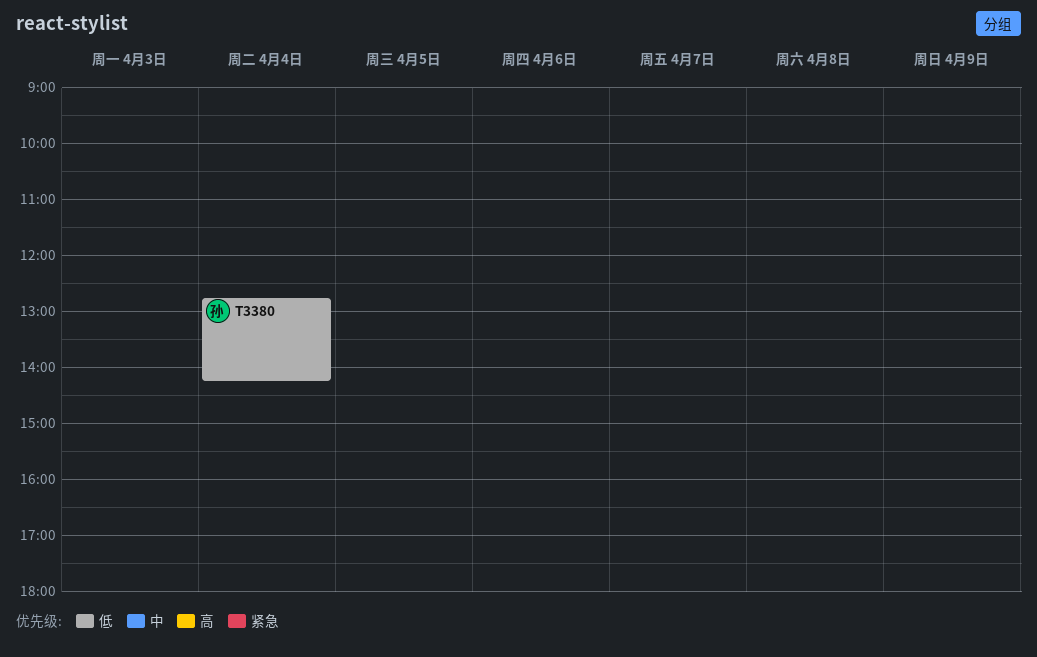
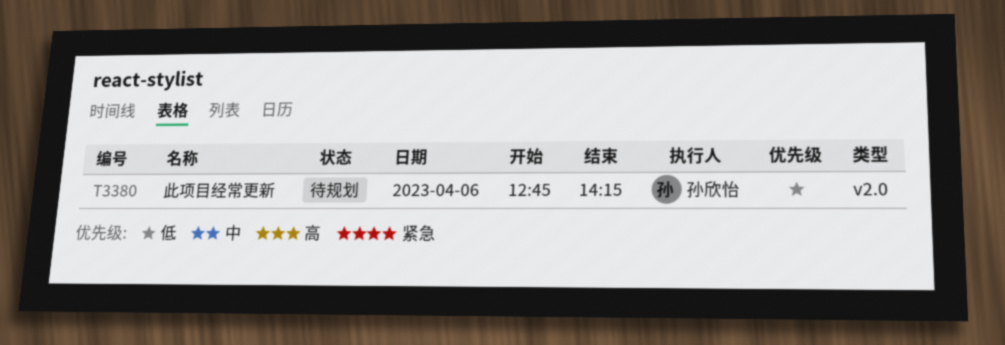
T3380, day: Apr 4 -> Apr 6

